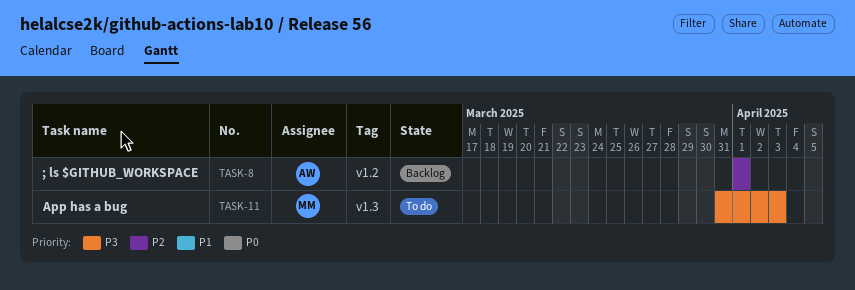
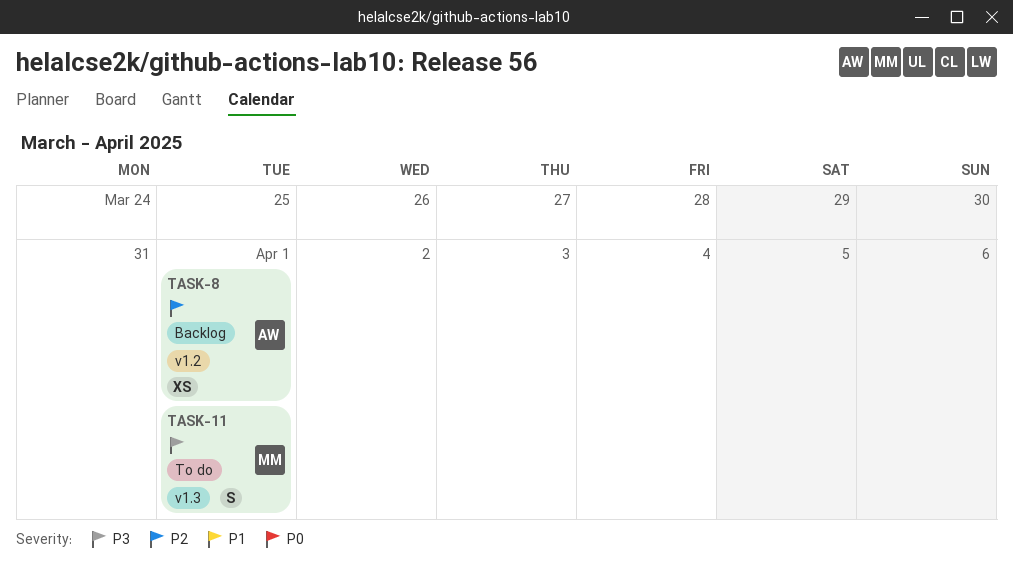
TASK-11, due: Apr 3 -> Apr 1

